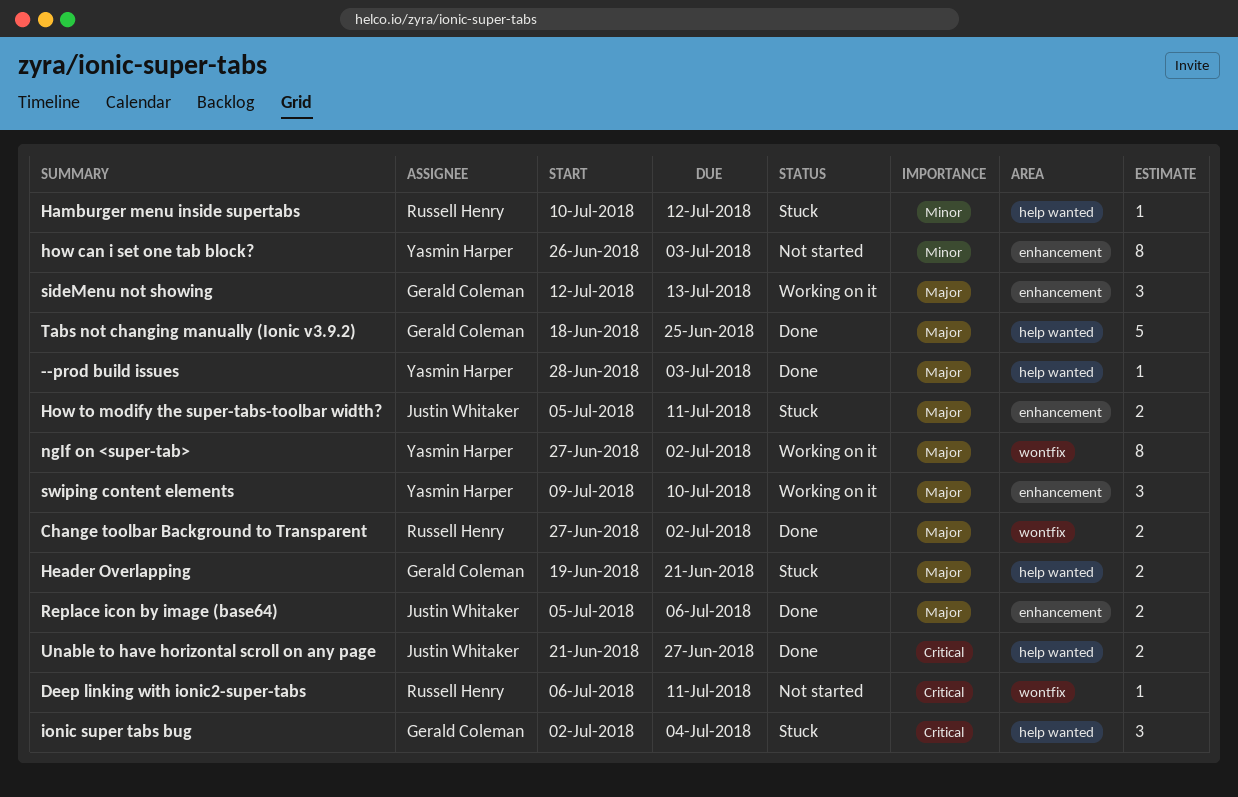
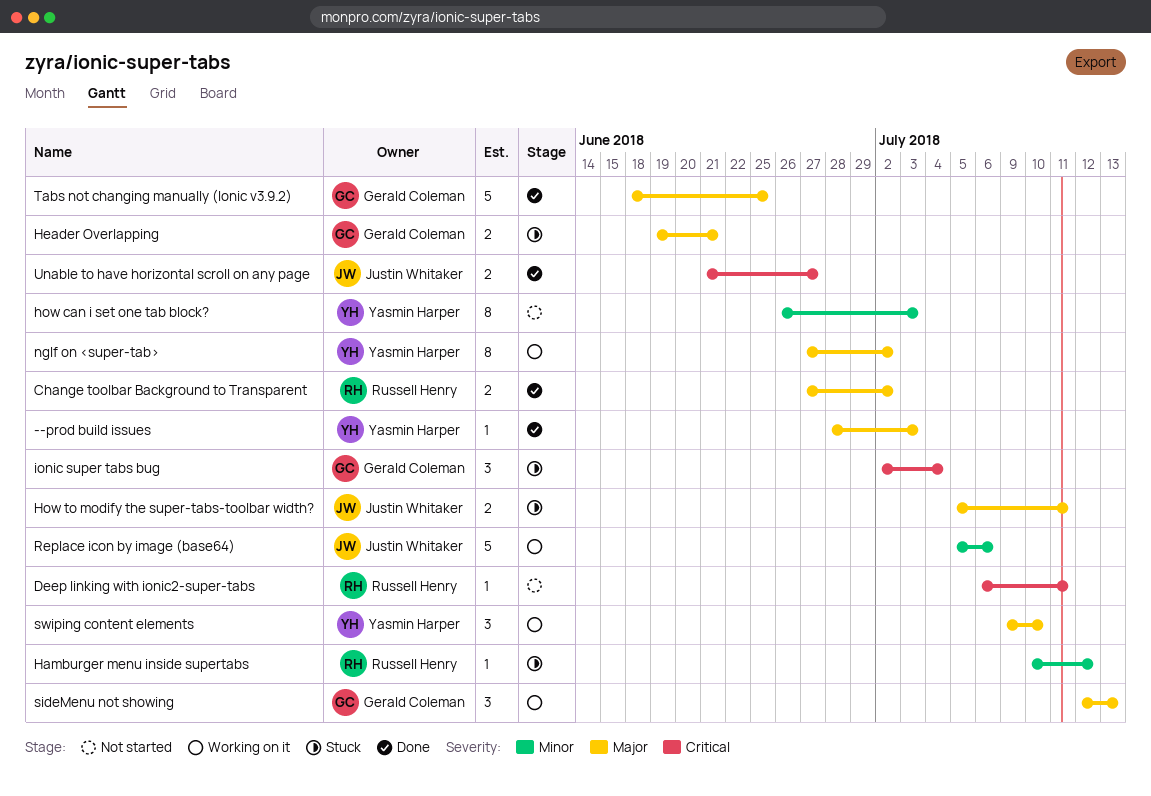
Replace icon by image (base64), status: Done -> Working on it
Replace icon by image (base64), priority: Major -> Minor
Replace icon by image (base64), estimate: 2 -> 5

